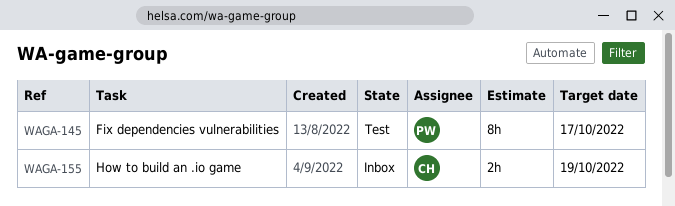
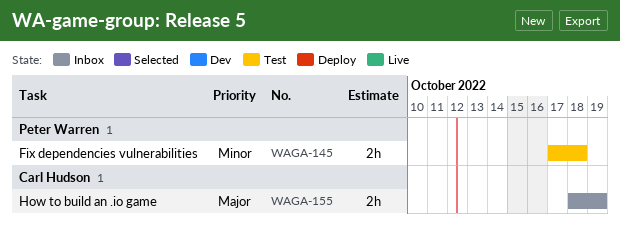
WAGA-145, estimate: 8h -> 2h
WAGA-145, due: Oct 17 -> Oct 18

